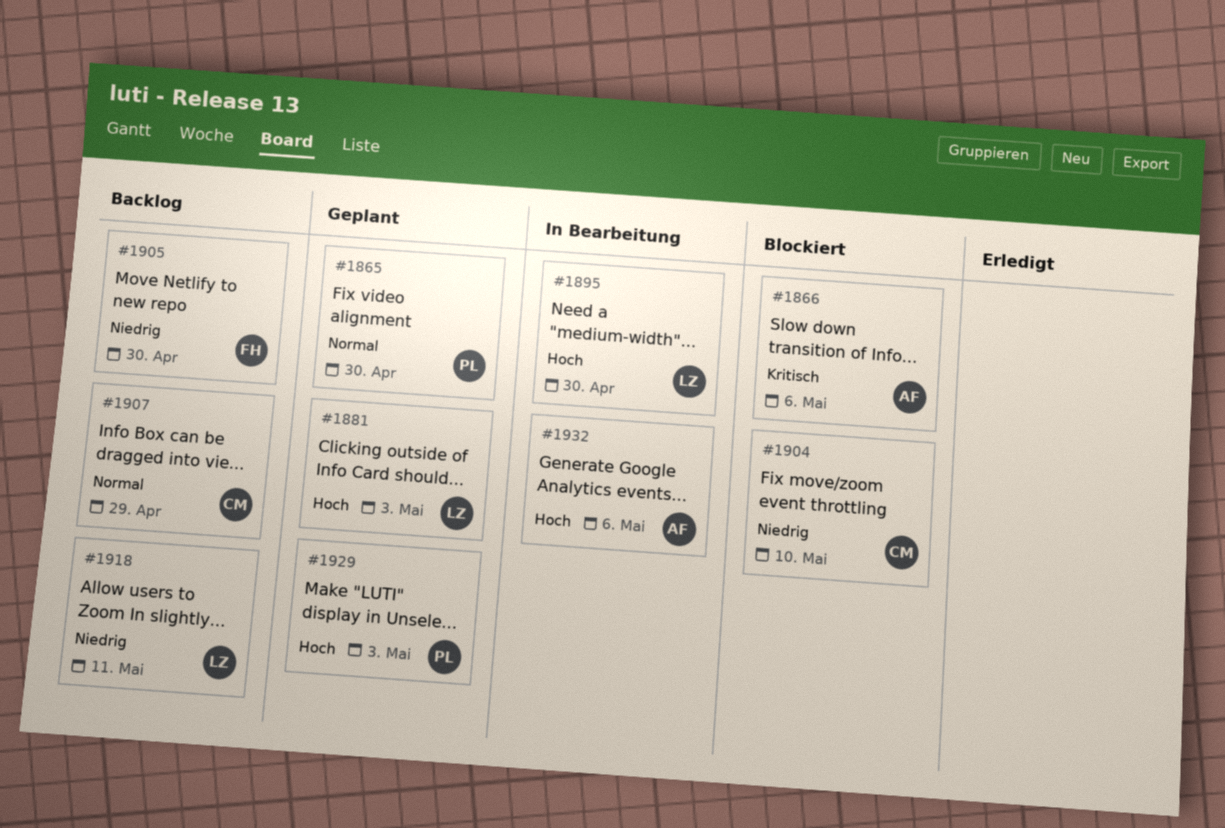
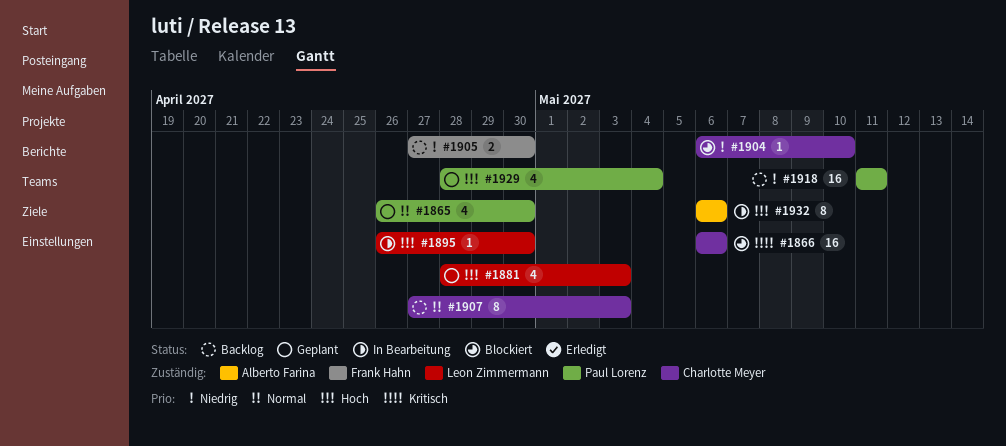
#1866, owner: Alberto Farina -> Charlotte Meyer
#1907, due: Apr 29 -> May 3
#1918, owner: Leon Zimmermann -> Paul Lorenz
#1929, due: May 3 -> May 4

